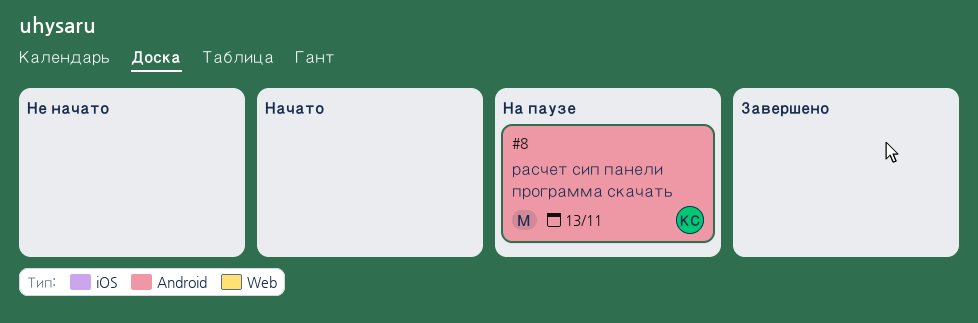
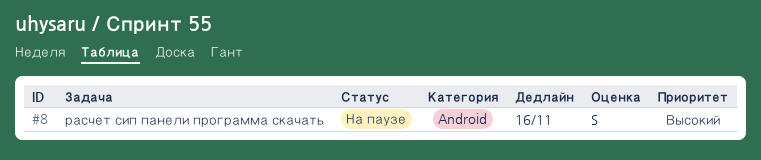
#8, estimate: M -> S
#8, due: Nov 13 -> Nov 16

